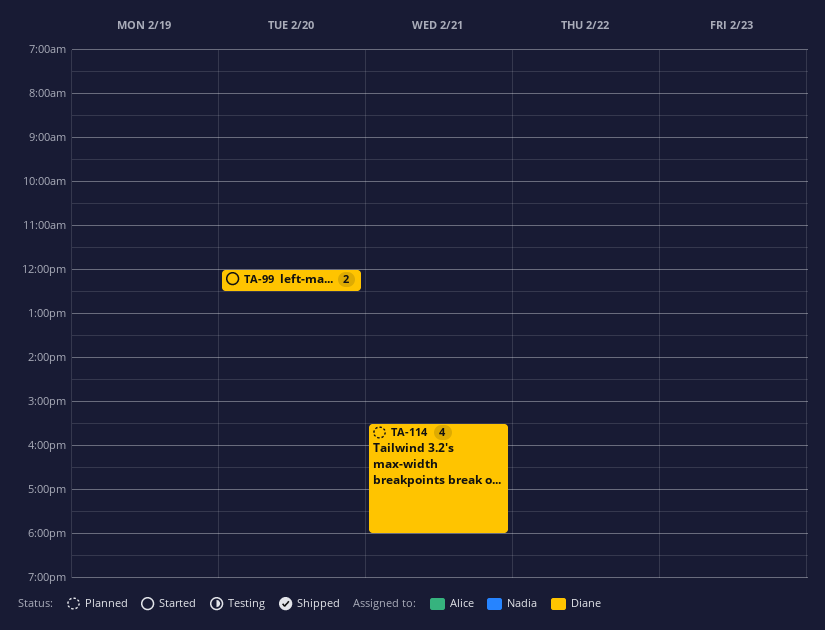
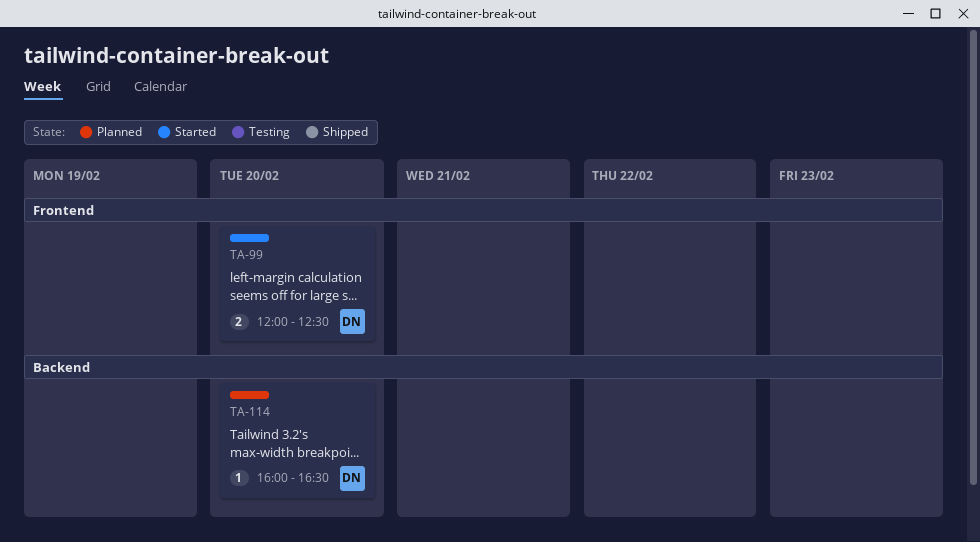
TA-114, estimate: 4 -> 1
TA-114, day: Feb 21 -> Feb 20
TA-114, begins: 15:30 -> 16:00
TA-114, ends: 18:00 -> 16:30

